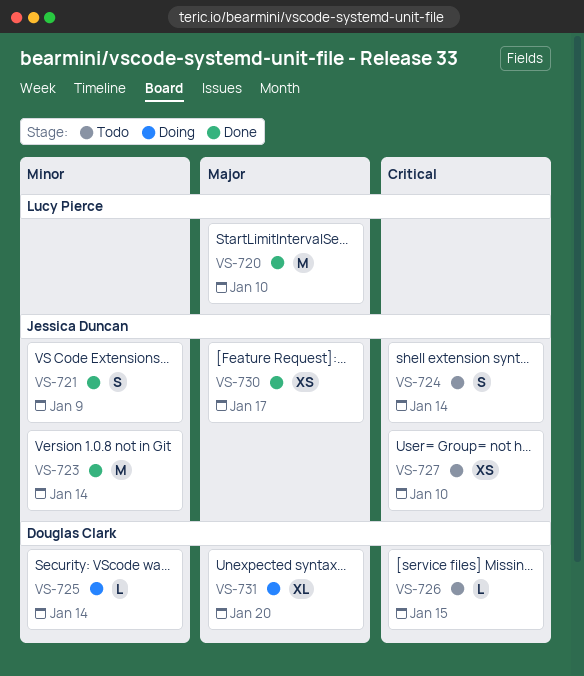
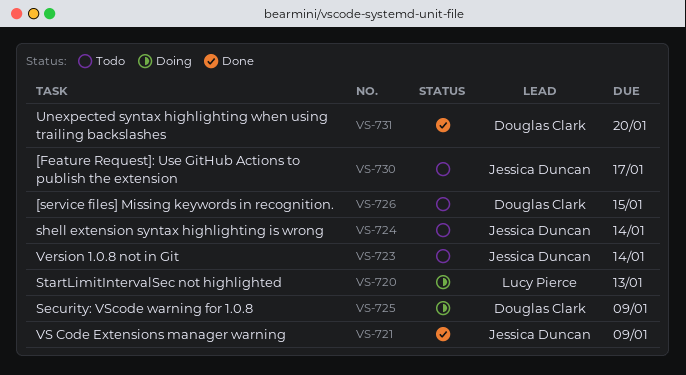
VS-720, status: Done -> Doing
VS-720, due: Jan 10 -> Jan 13
VS-723, status: Done -> Todo
VS-725, due: Jan 14 -> Jan 9
VS-727: present -> none
VS-730, status: Done -> Todo
VS-731, status: Doing -> Done

